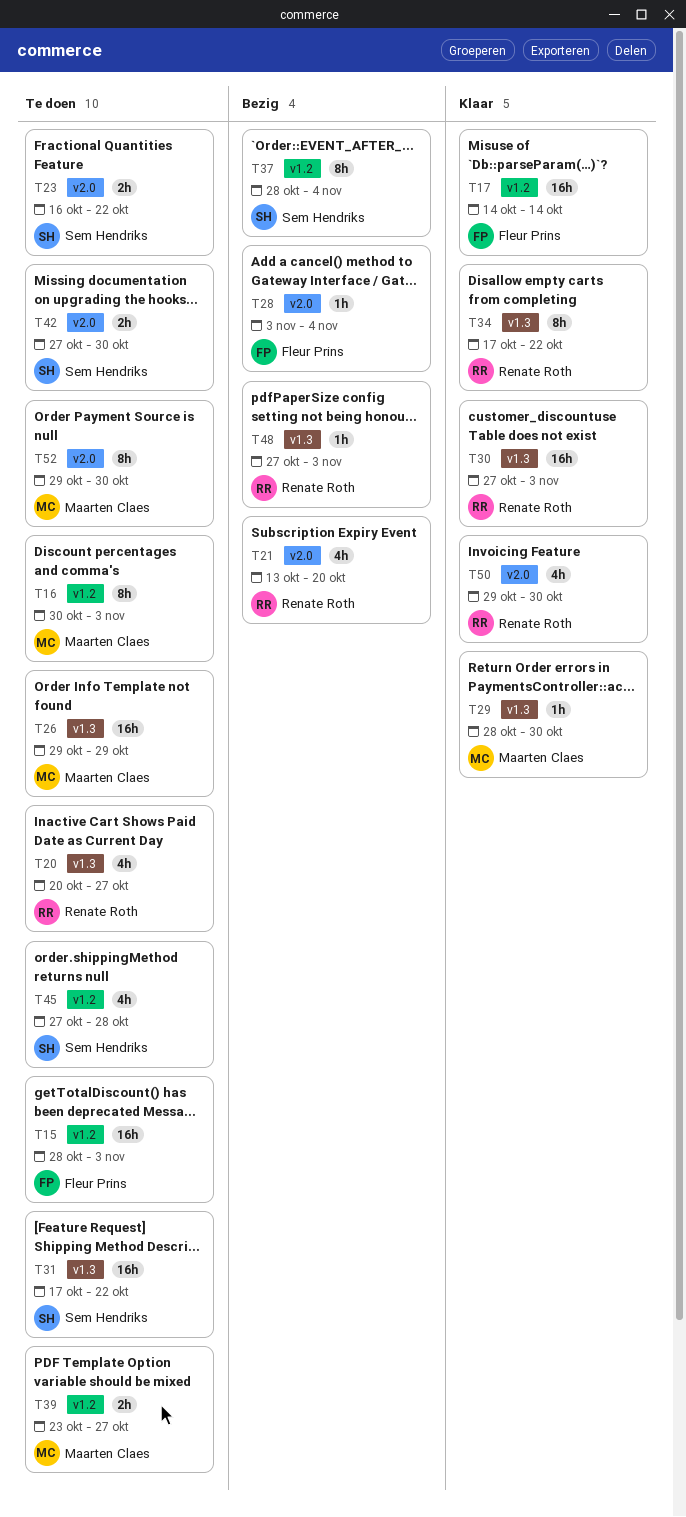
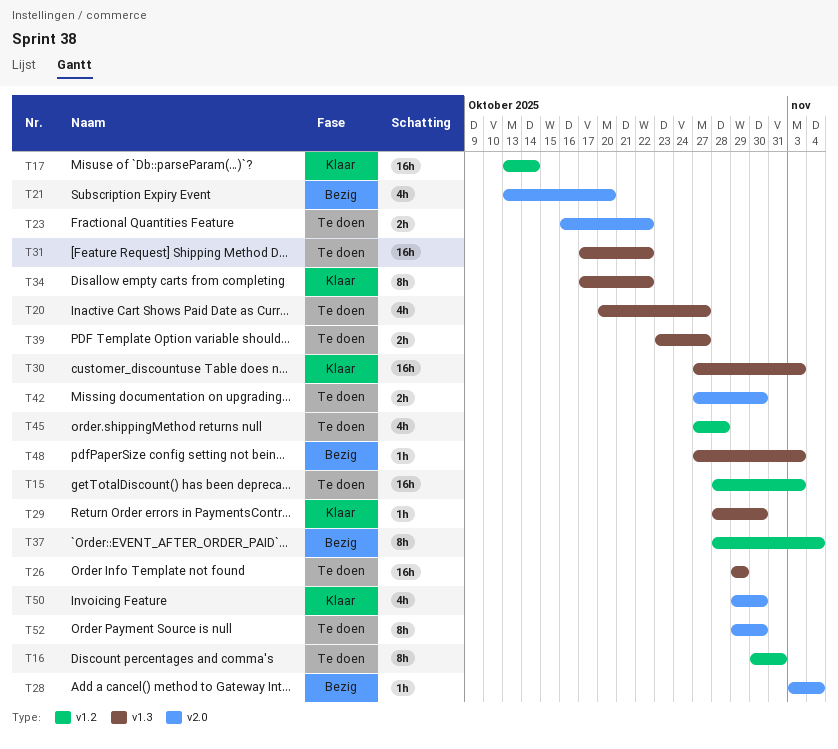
T16, due: Nov 3 -> Oct 31
T17, start: Oct 14 -> Oct 13
T39, label: v1.2 -> v1.3

